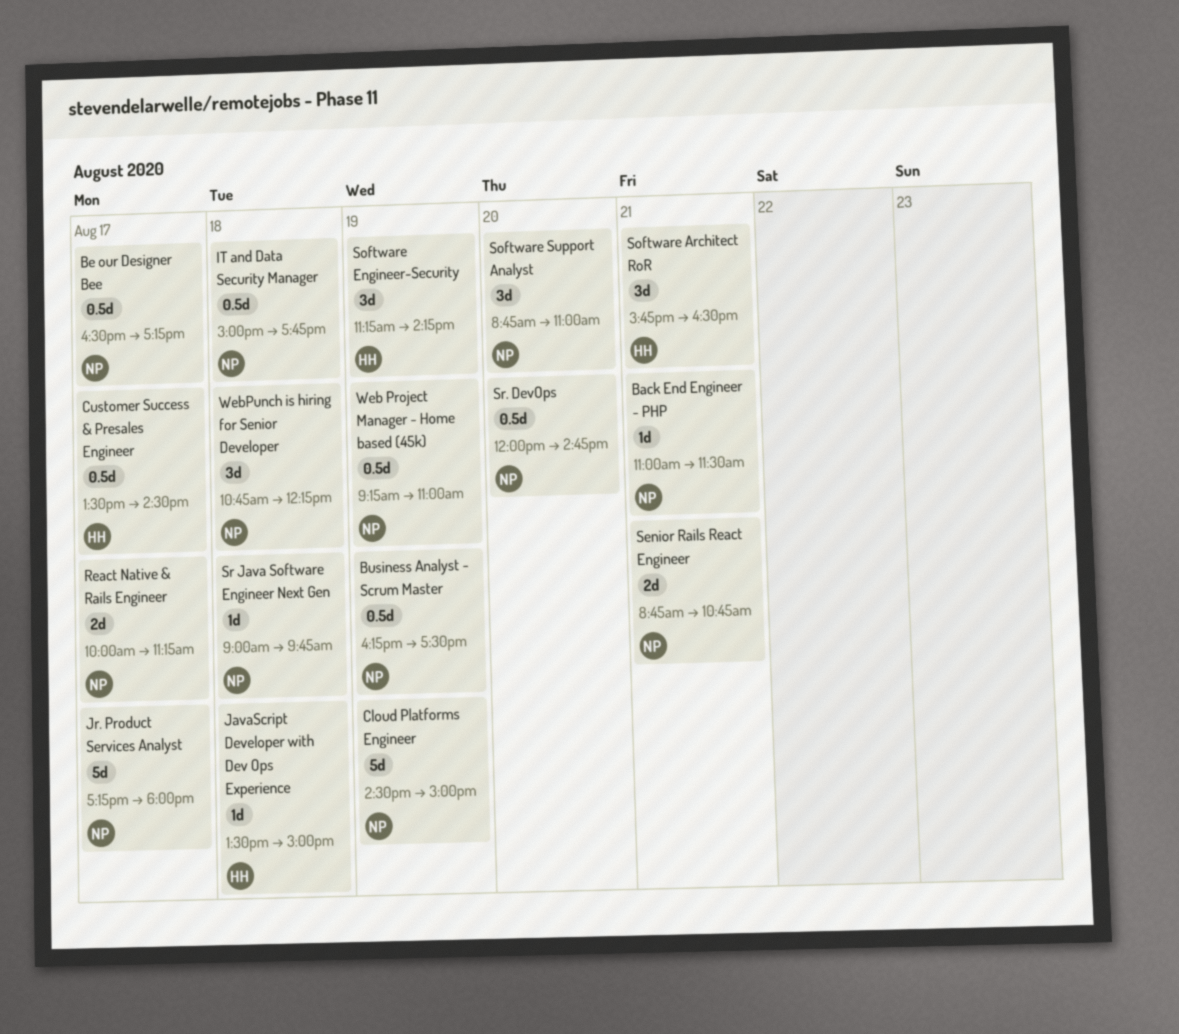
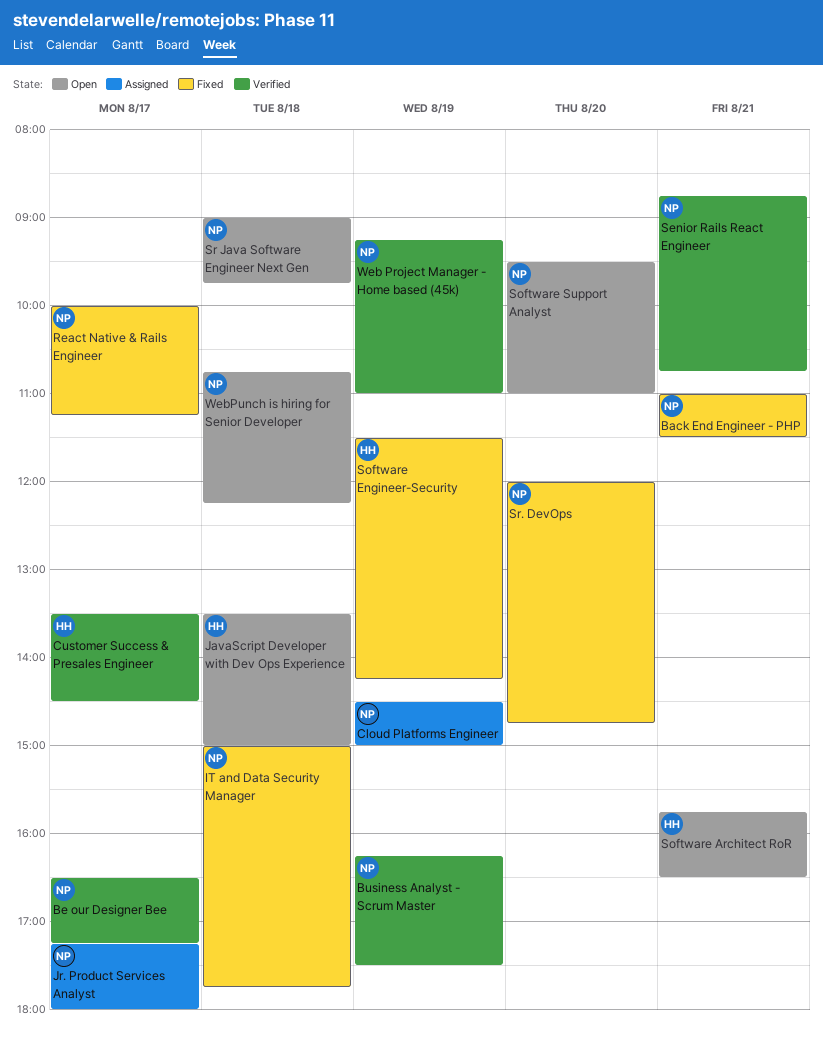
Software Engineer-Security, begins: 11:15 -> 11:30
Software Support Analyst, begins: 08:45 -> 09:30

